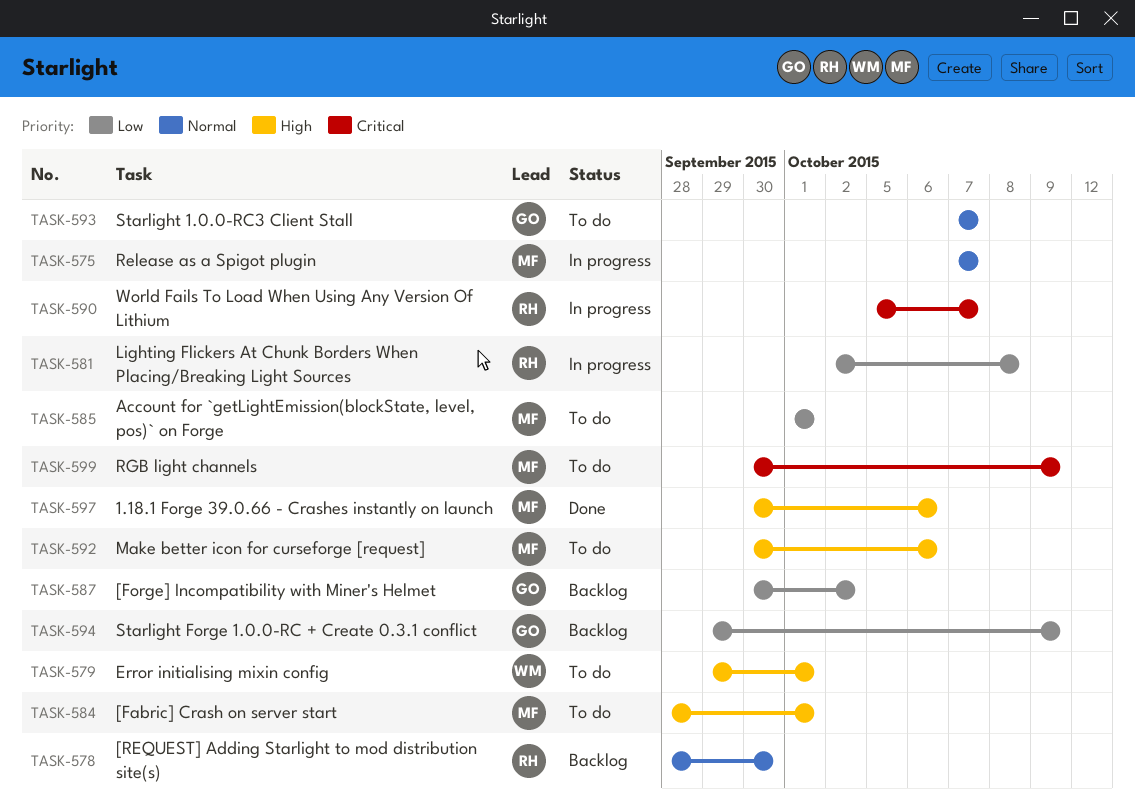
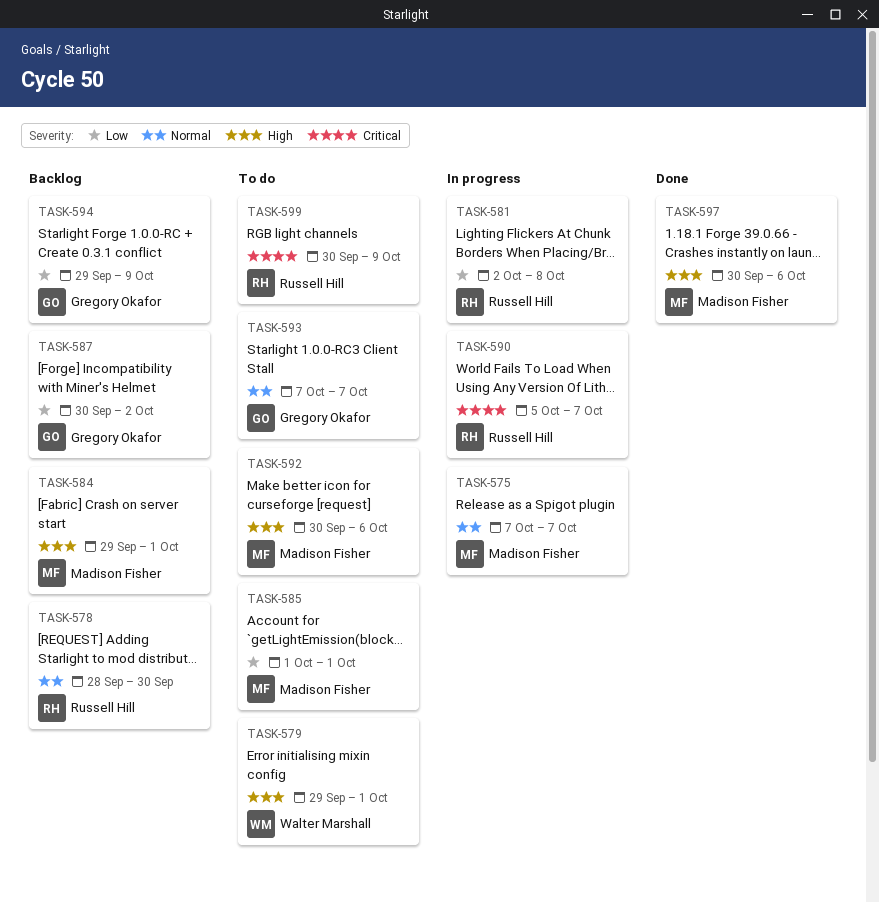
TASK-584, status: To do -> Backlog
TASK-584, start: Sep 28 -> Sep 29
TASK-599, owner: Madison Fisher -> Russell Hill

